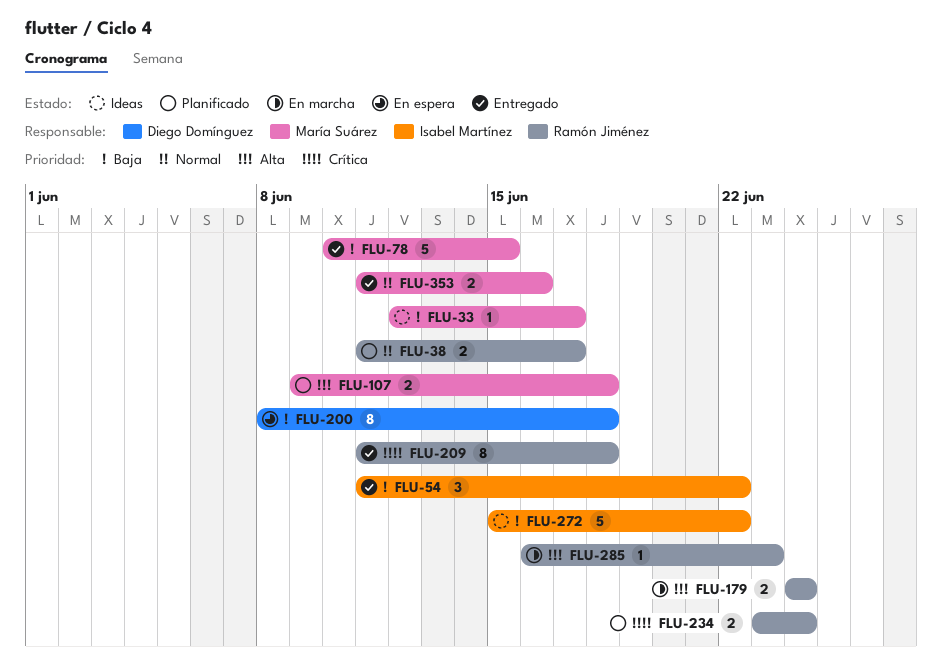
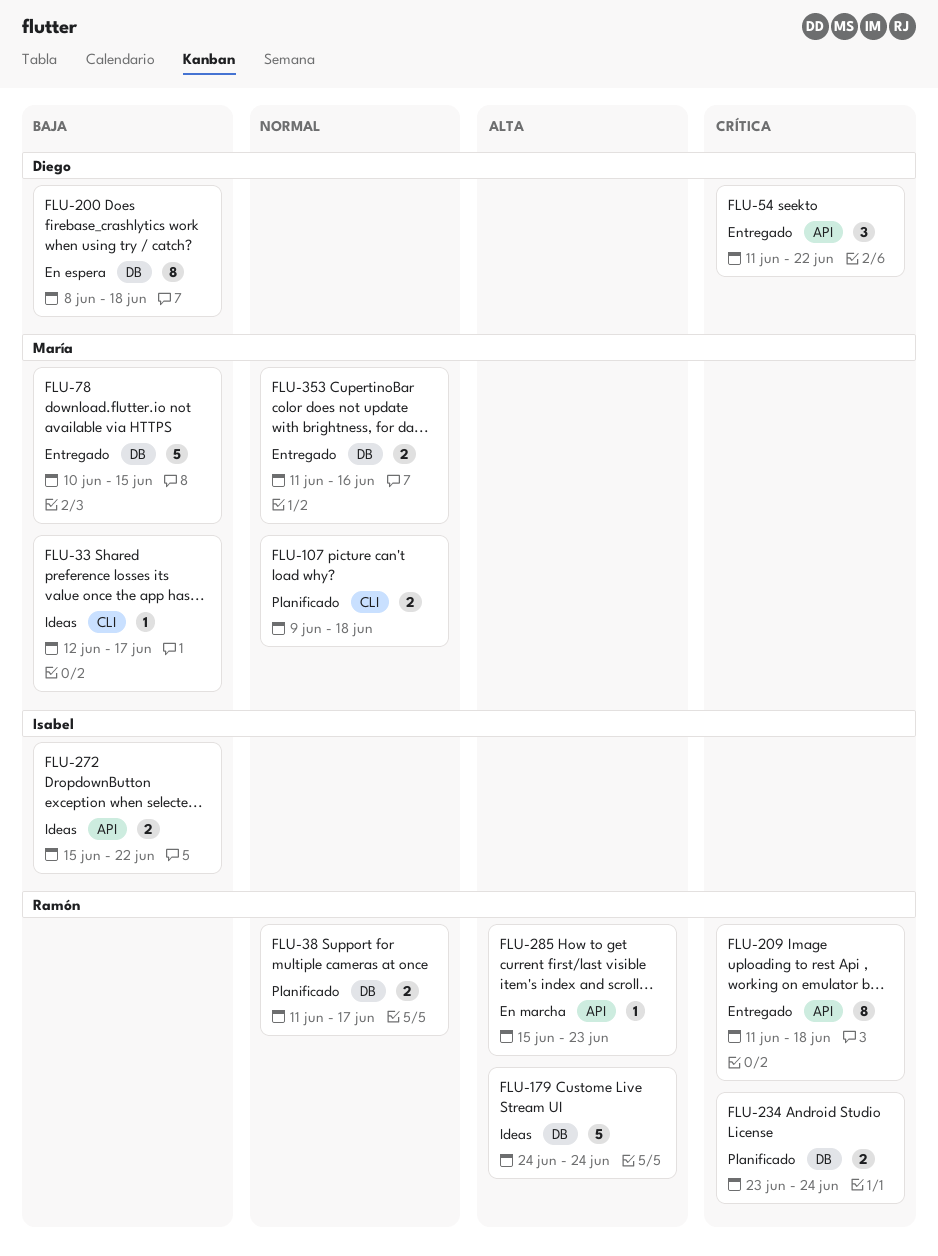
FLU-54, owner: Isabel Martínez -> Diego Domínguez
FLU-54, priority: Baja -> Crítica
FLU-107, priority: Alta -> Normal
FLU-179, status: En marcha -> Ideas
FLU-179, estimate: 2 -> 5
FLU-272, estimate: 5 -> 2
FLU-285, start: Jun 16 -> Jun 15

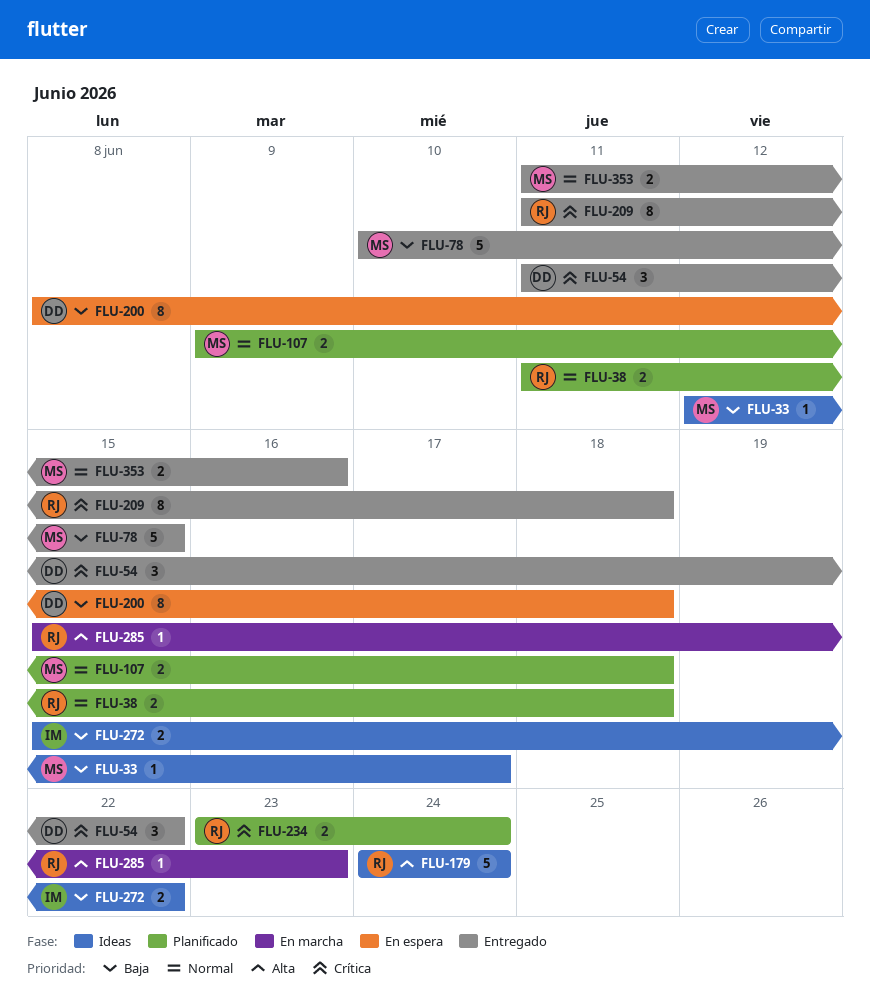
FLU-38, due: Jun 17 -> Jun 18

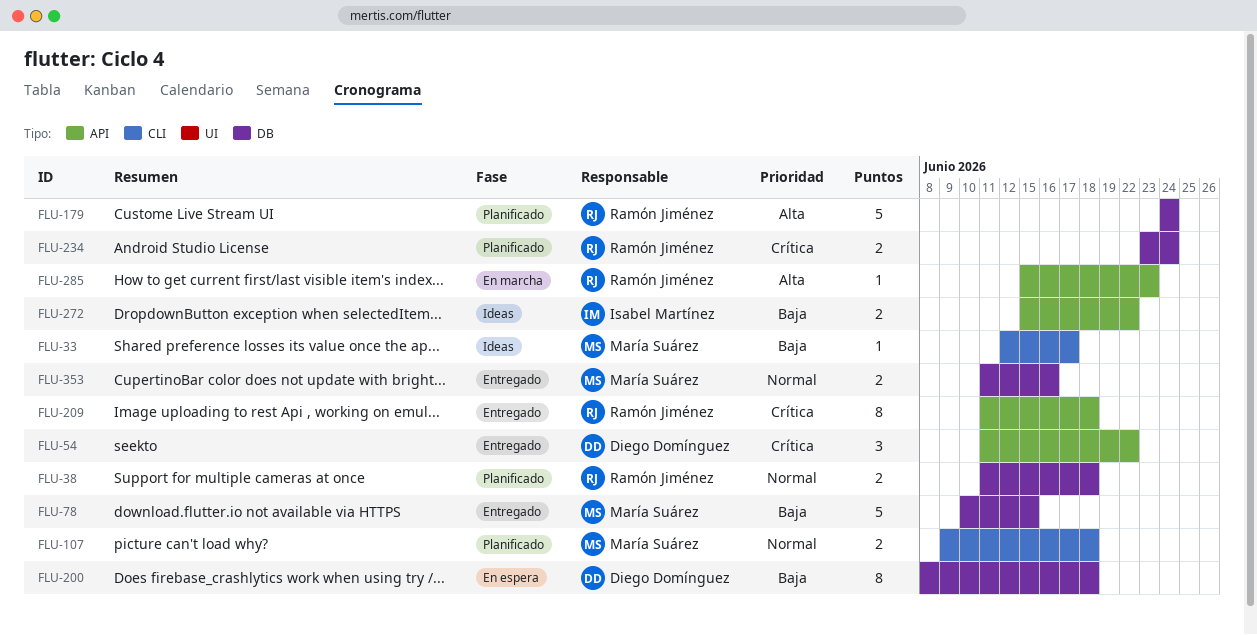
FLU-179, status: Ideas -> Planificado

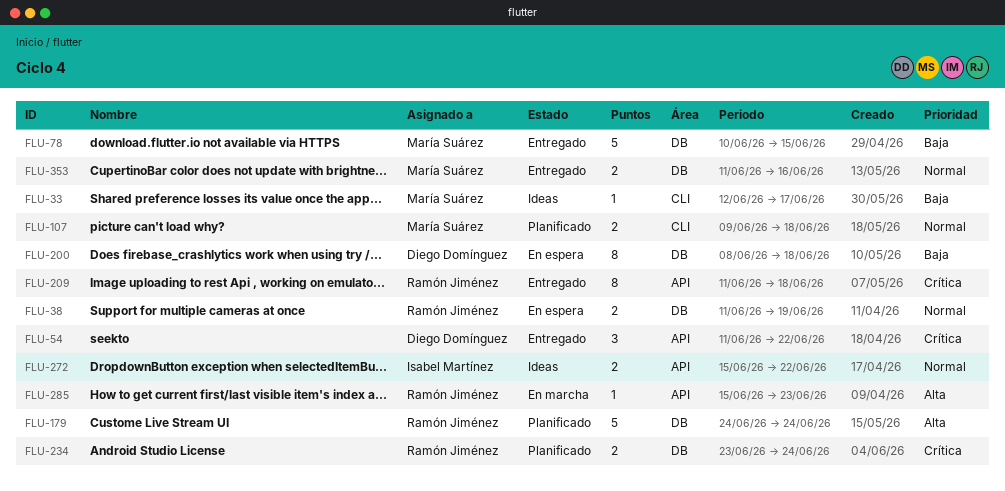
FLU-38, status: Planificado -> En espera
FLU-38, due: Jun 18 -> Jun 19
FLU-272, priority: Baja -> Normal

